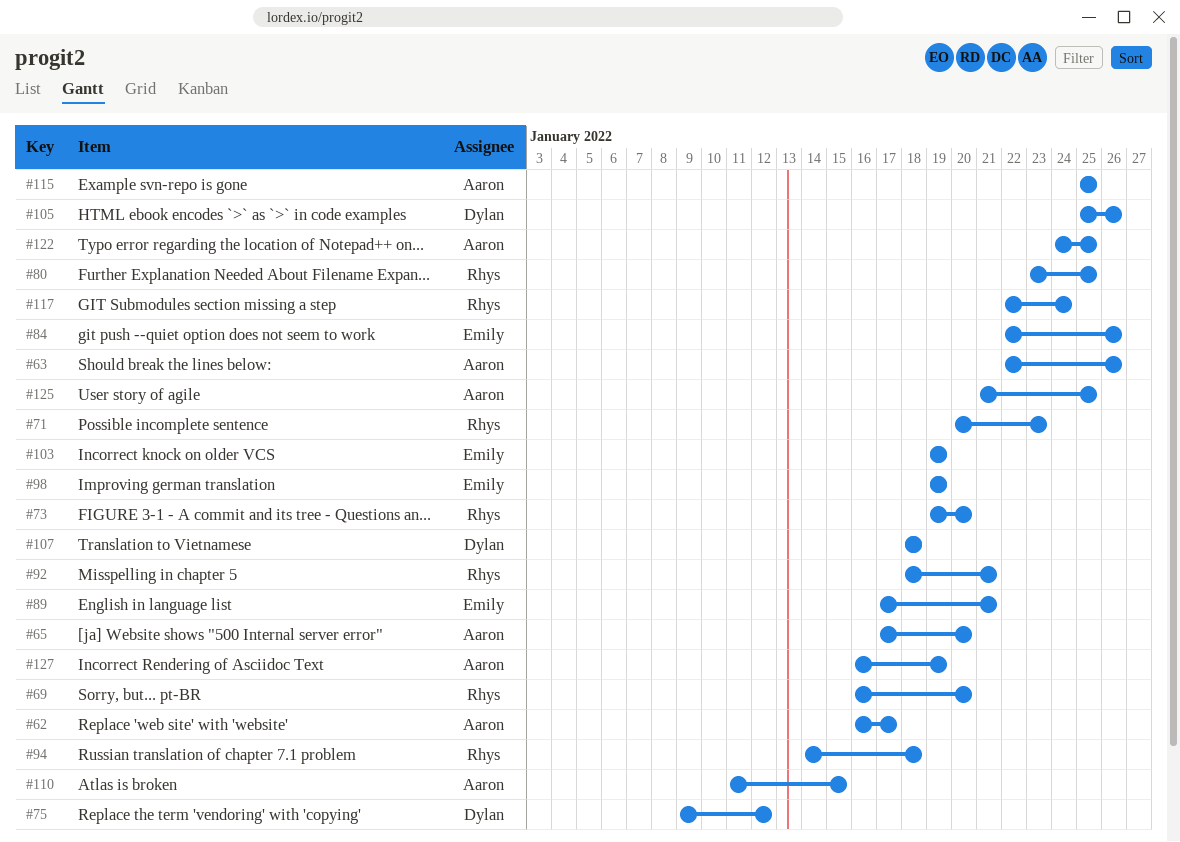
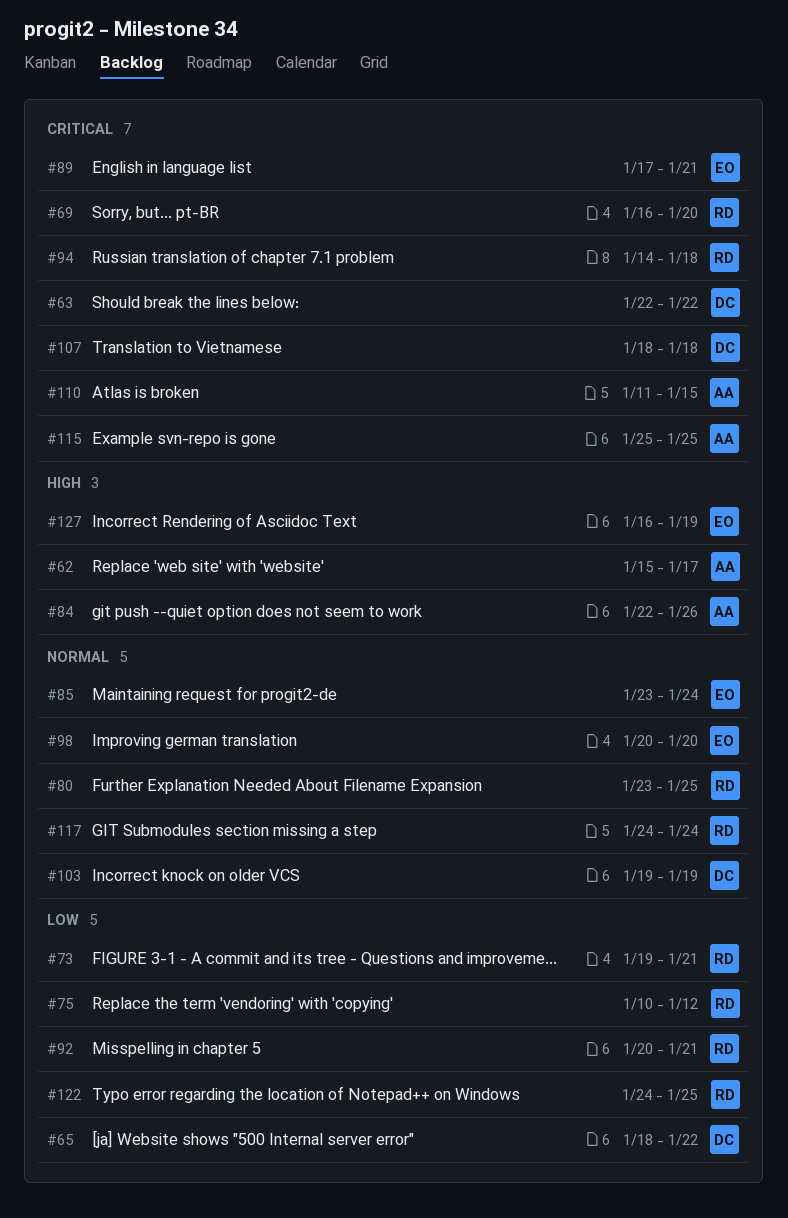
#62, start: Jan 16 -> Jan 15
#63, owner: Aaron -> Dylan
#63, due: Jan 26 -> Jan 22
#65, owner: Aaron -> Dylan
#65, start: Jan 17 -> Jan 18
#65, due: Jan 20 -> Jan 22
#71: present -> none
#73, due: Jan 20 -> Jan 21
#75, owner: Dylan -> Rhys
#75, start: Jan 9 -> Jan 10
#84, owner: Emily -> Aaron
#85: none -> present
#92, start: Jan 18 -> Jan 20
#98, start: Jan 19 -> Jan 20
#98, due: Jan 19 -> Jan 20
#103, owner: Emily -> Dylan
#105: present -> none
#117, start: Jan 22 -> Jan 24
#122, owner: Aaron -> Rhys
#125: present -> none
#127, owner: Aaron -> Emily

